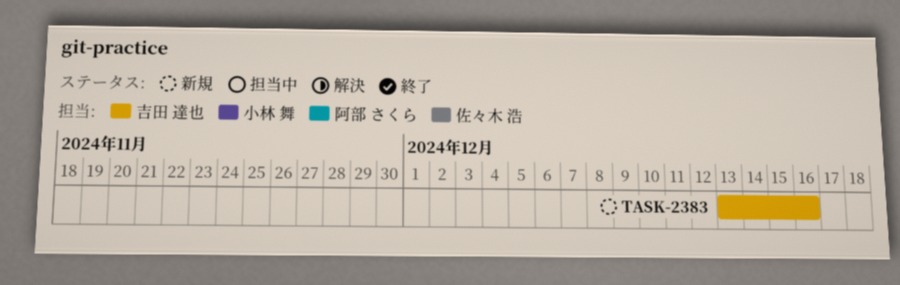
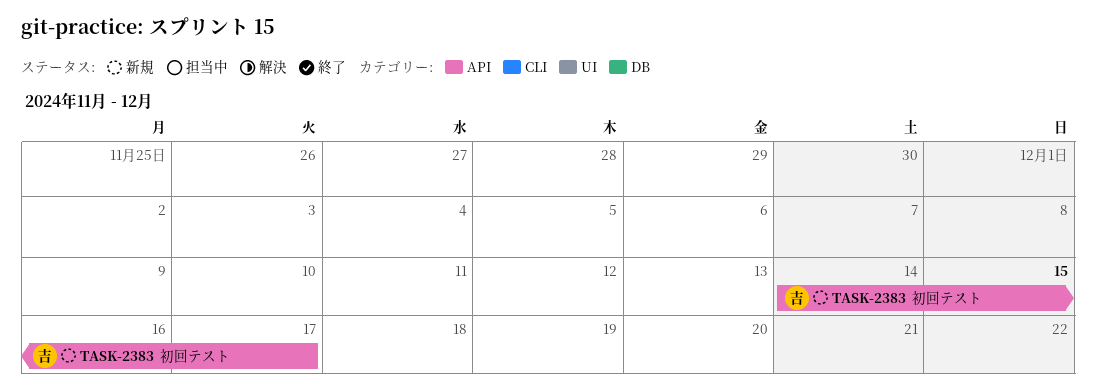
TASK-2383, start: Dec 13 -> Dec 14
TASK-2383, due: Dec 16 -> Dec 17

